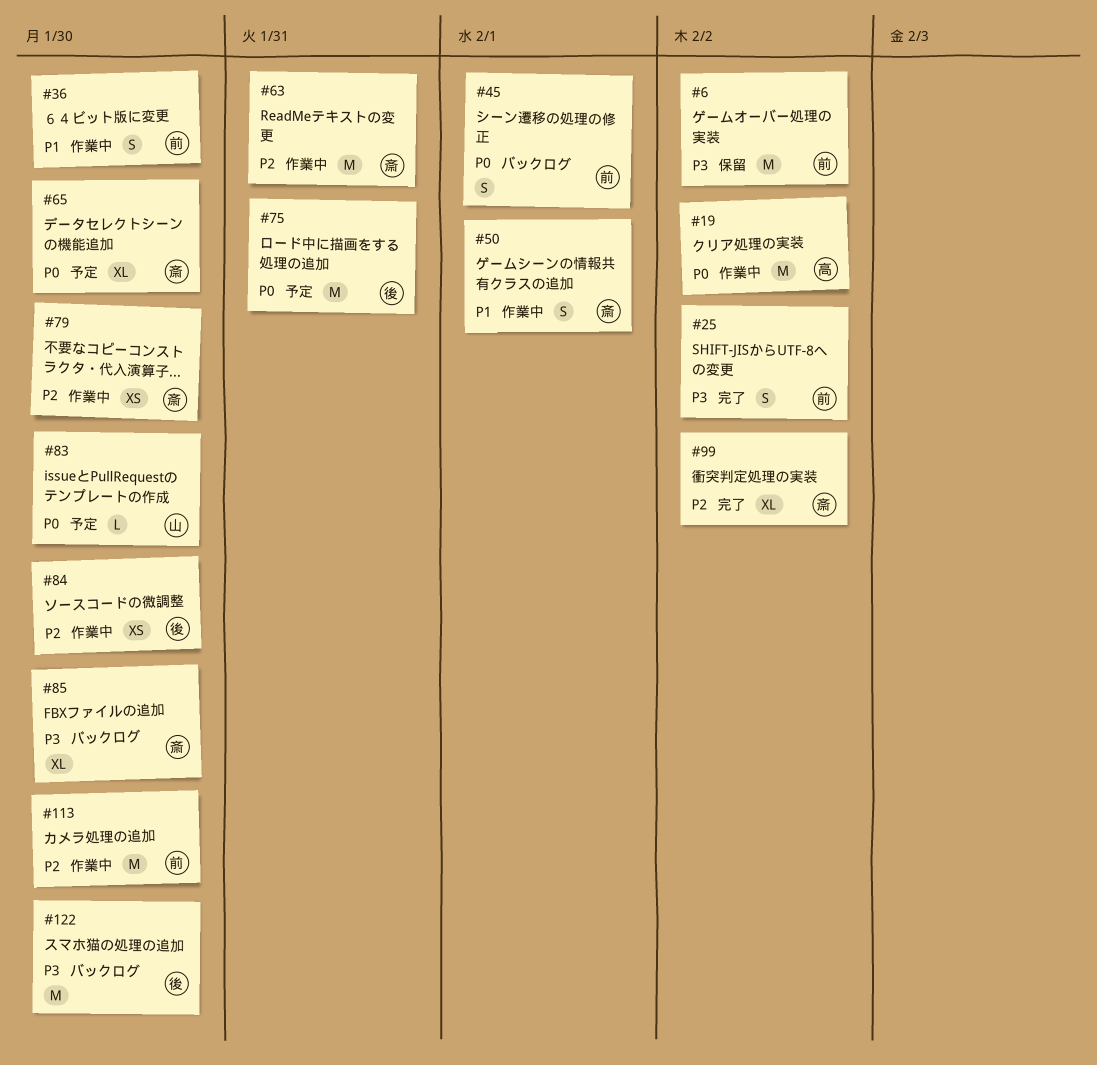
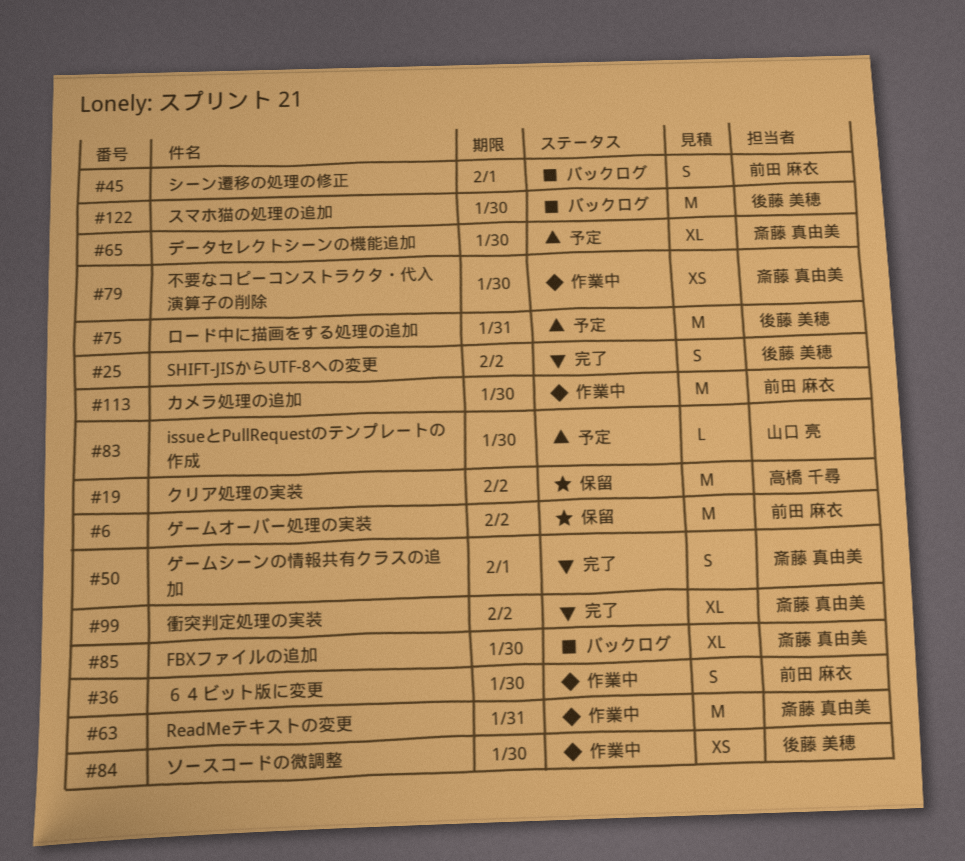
#19, status: 作業中 -> 保留
#25, owner: 前田 麻衣 -> 後藤 美穂
#50, status: 作業中 -> 完了

